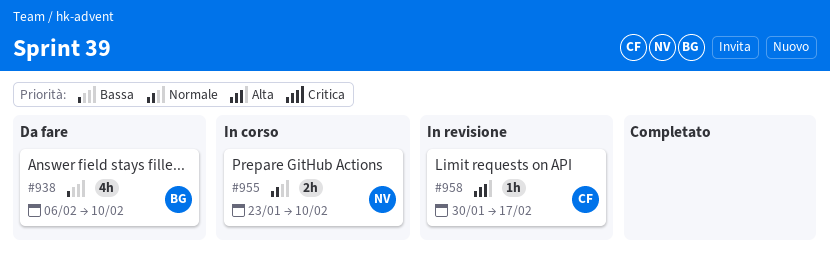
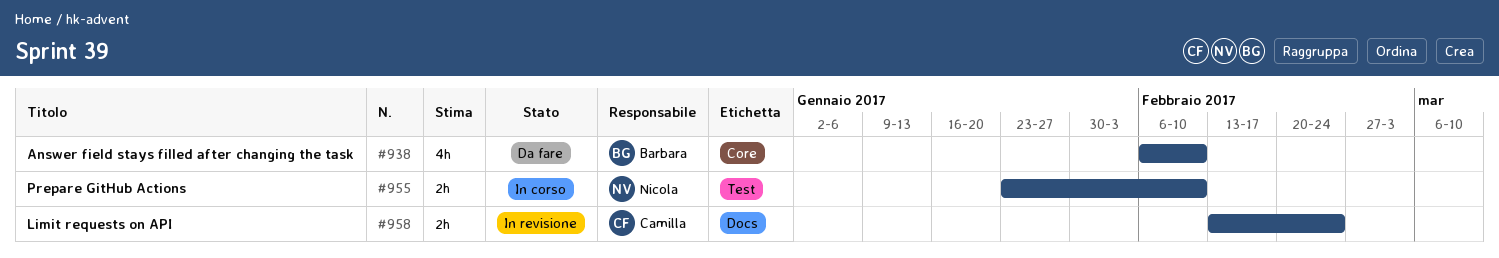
#958, estimate: 1h -> 2h
#958, start: Jan 30 -> Feb 13
#958, due: Feb 17 -> Feb 24

